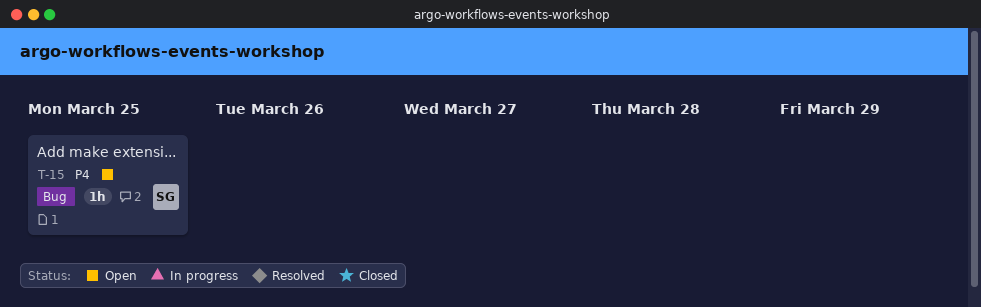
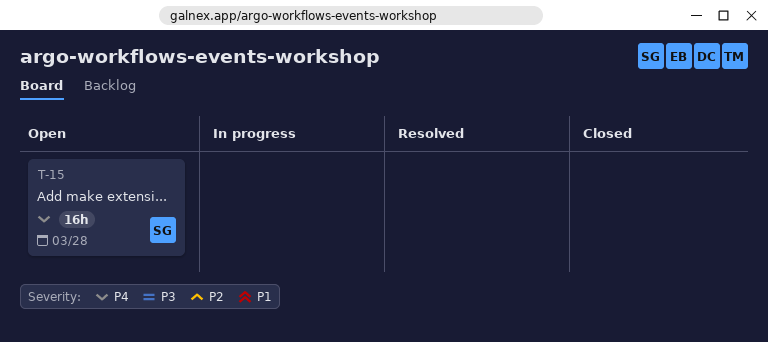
T-15, estimate: 1h -> 16h
T-15, due: Mar 25 -> Mar 28

